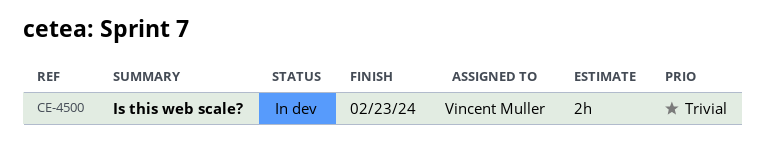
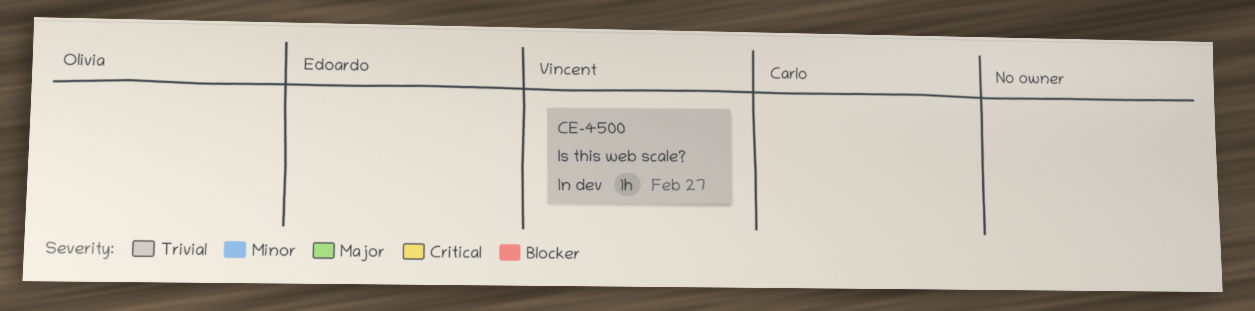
CE-4500, estimate: 2h -> 1h
CE-4500, due: Feb 23 -> Feb 27

